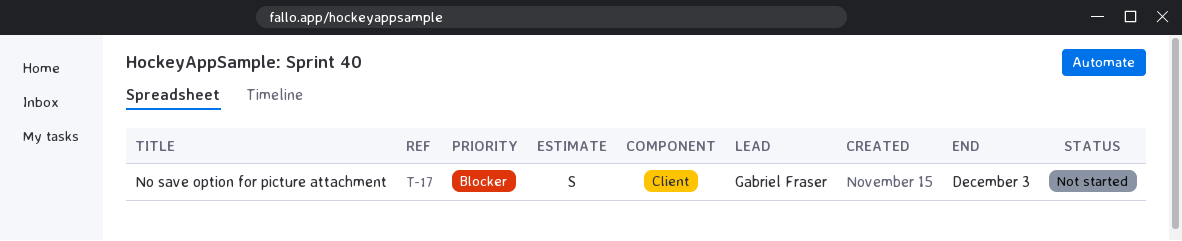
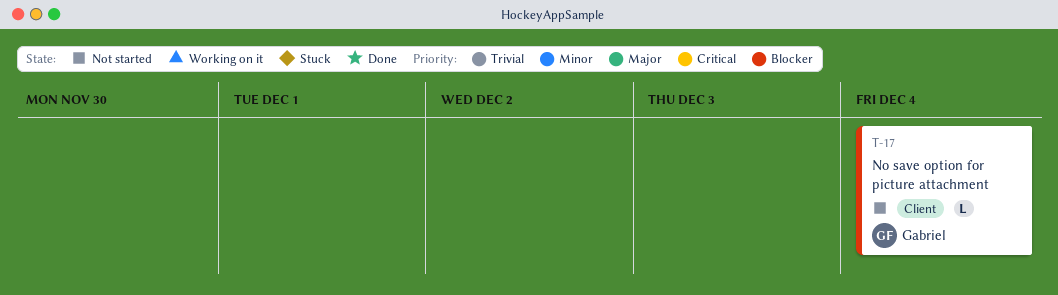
T-17, estimate: S -> L
T-17, due: Dec 3 -> Dec 4

